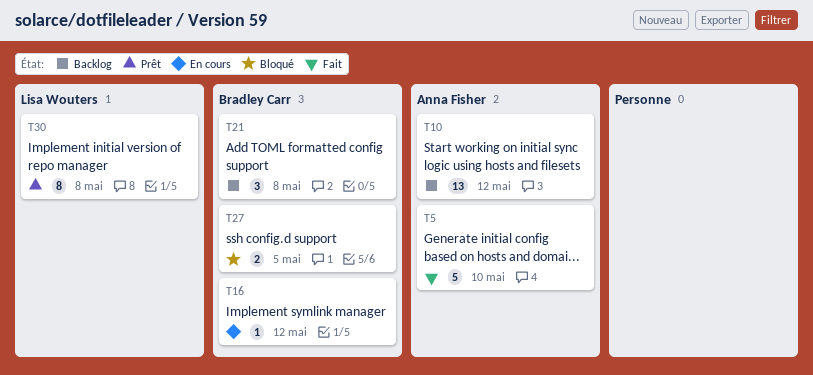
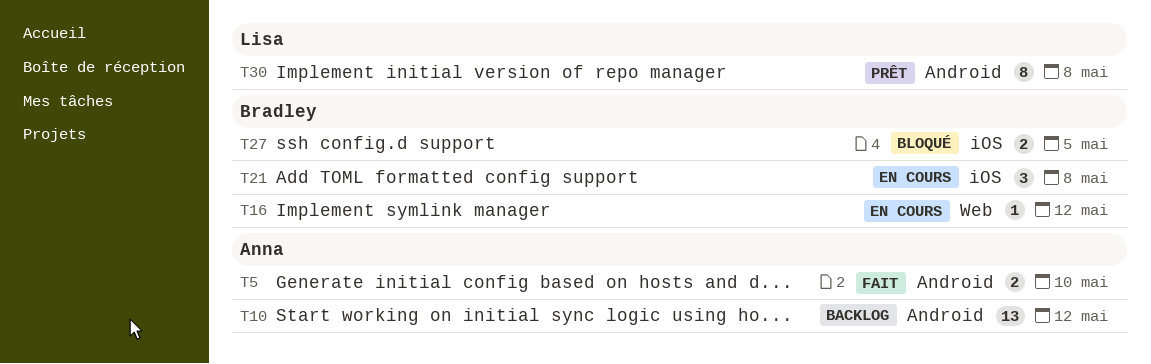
T5, estimate: 5 -> 2
T21, status: Backlog -> En cours

